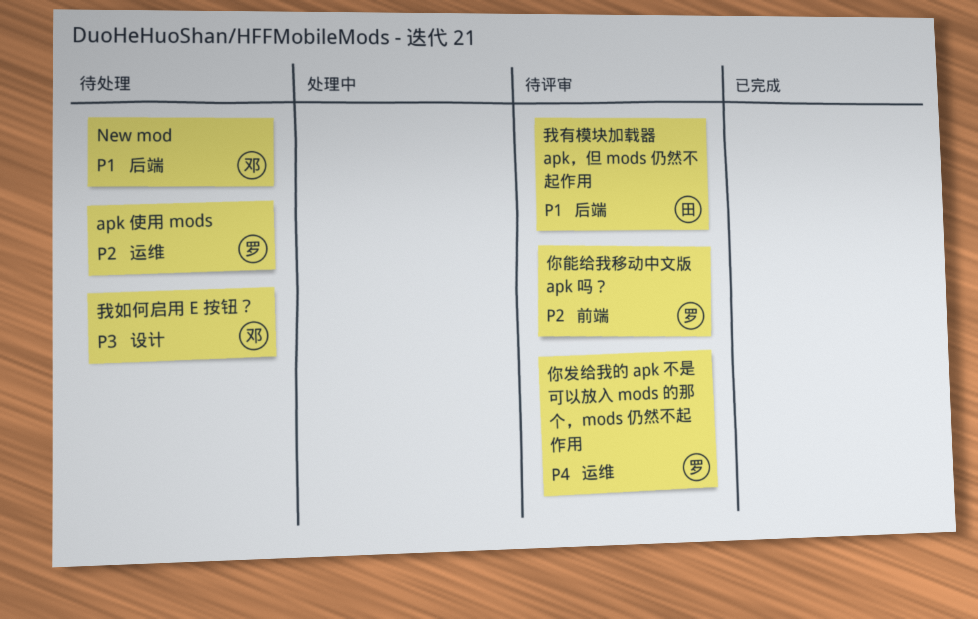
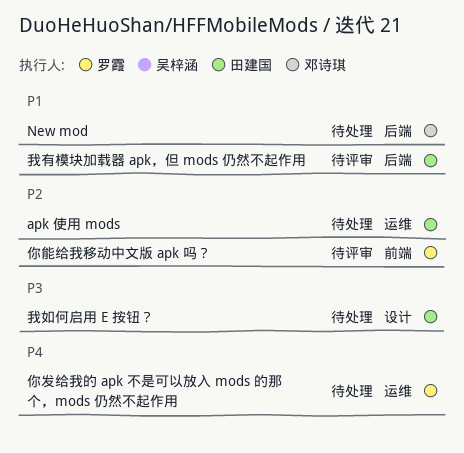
apk 使用 mods, owner: 罗霞 -> 田建国
你发给我的 apk 不是可以放入 mods 的那个，mods 仍然不起作用, status: 待评审 -> 待处理
我如何启用 E 按钮？, owner: 邓诗琪 -> 田建国

